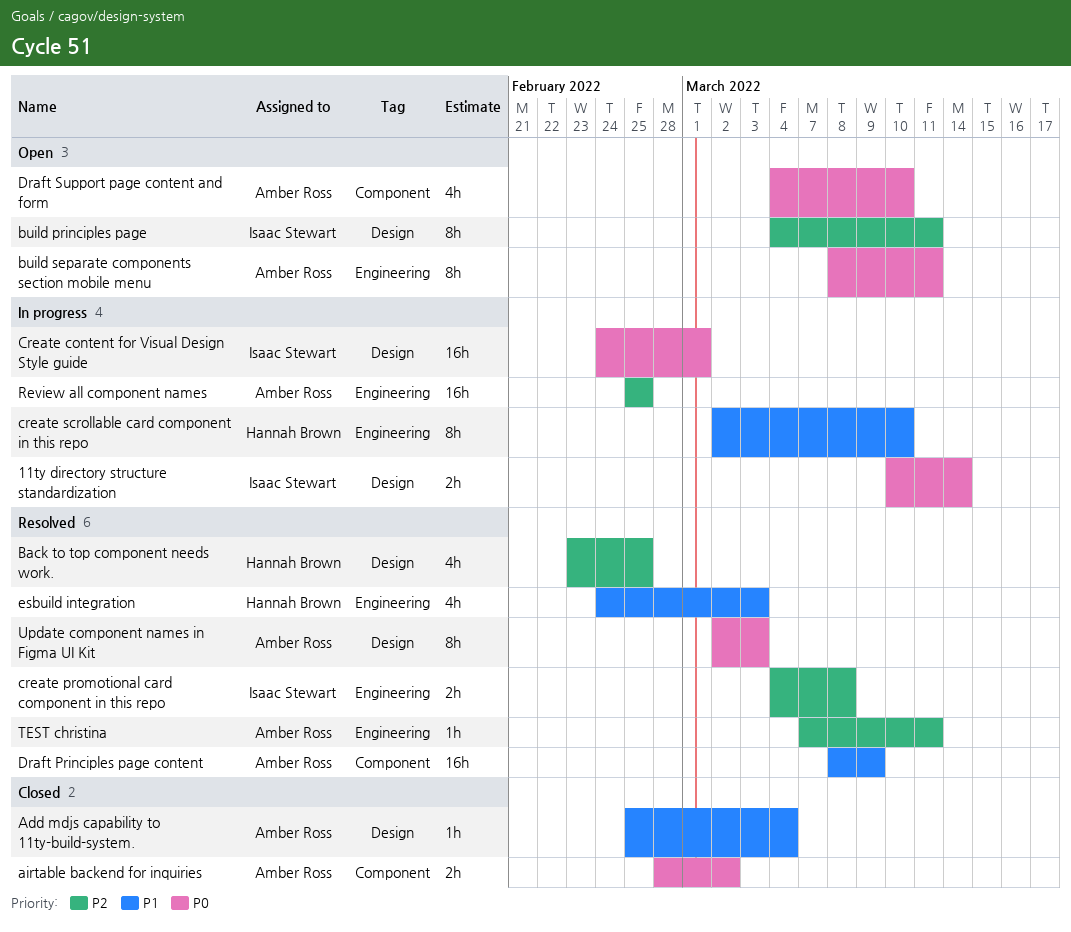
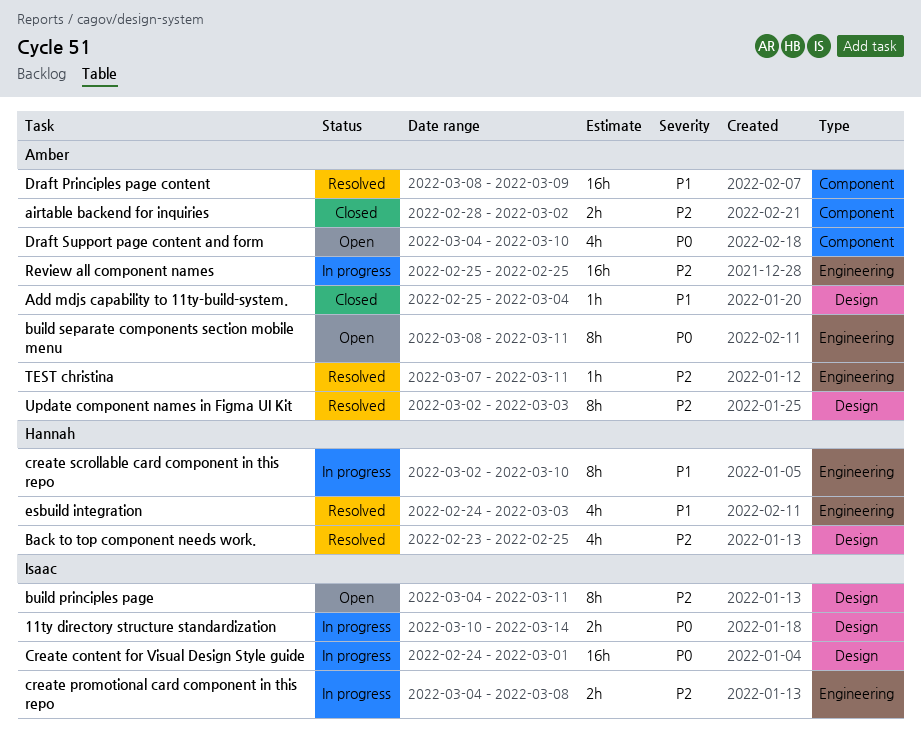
airtable backend for inquiries, priority: P0 -> P2
create promotional card component in this repo, status: Resolved -> In progress
Update component names in Figma UI Kit, priority: P0 -> P2

